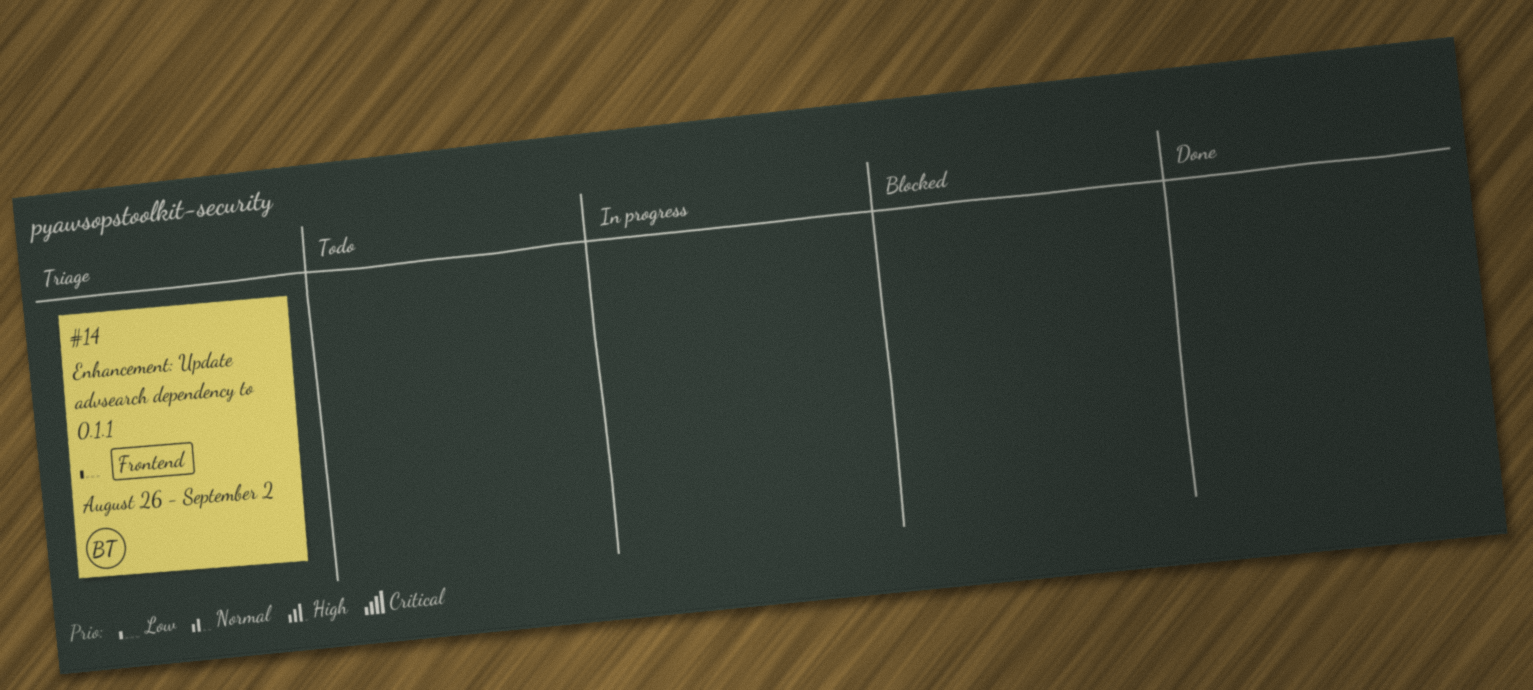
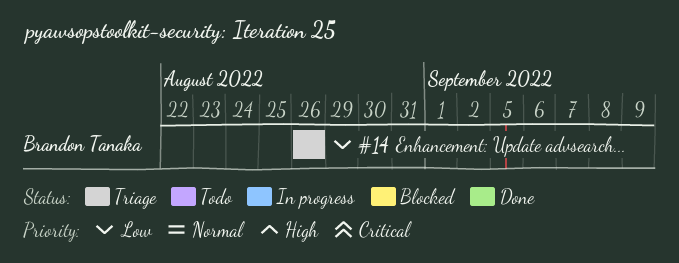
#14, due: Sep 2 -> Aug 26

